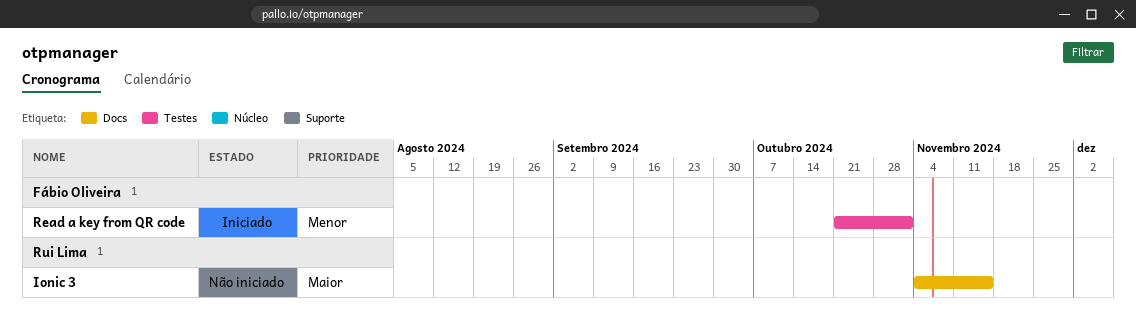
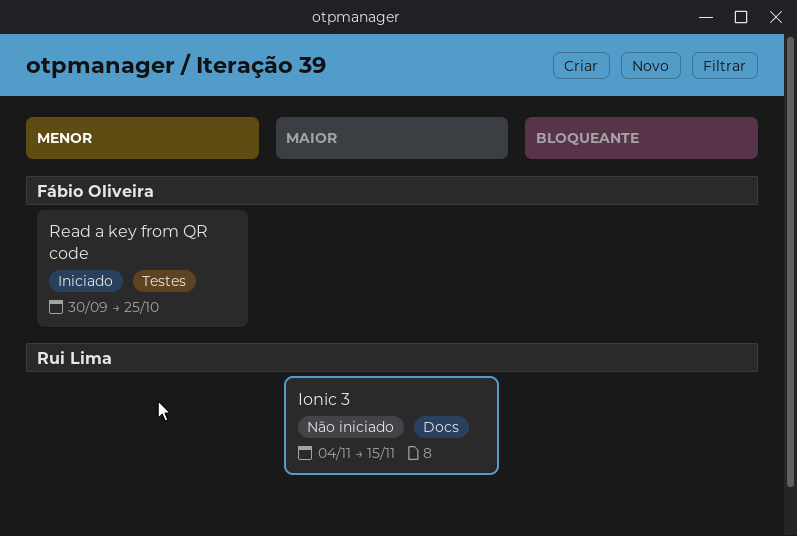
Read a key from QR code, start: Oct 21 -> Sep 30
Read a key from QR code, due: Nov 1 -> Oct 25

